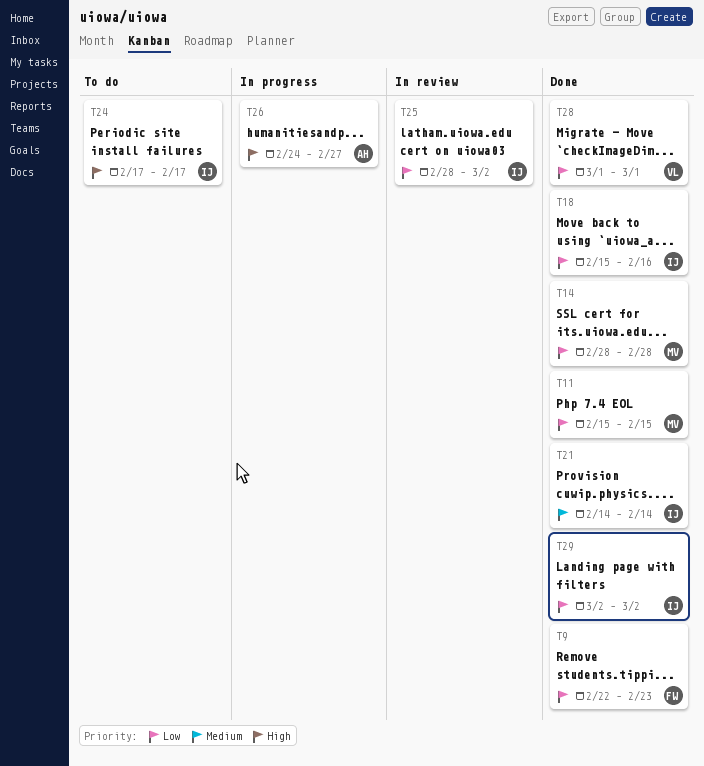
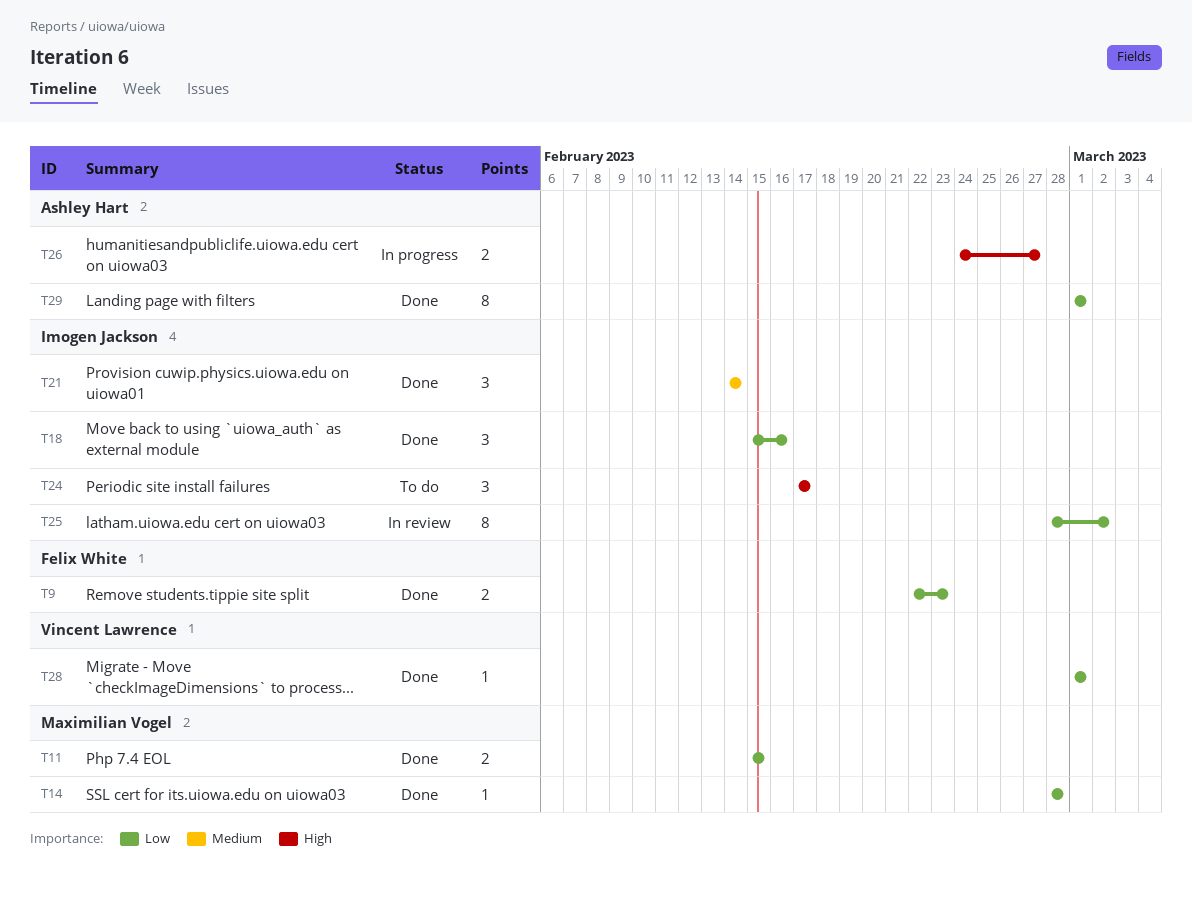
T29, owner: Imogen Jackson -> Ashley Hart
T29, start: Mar 2 -> Mar 1
T29, due: Mar 2 -> Mar 1

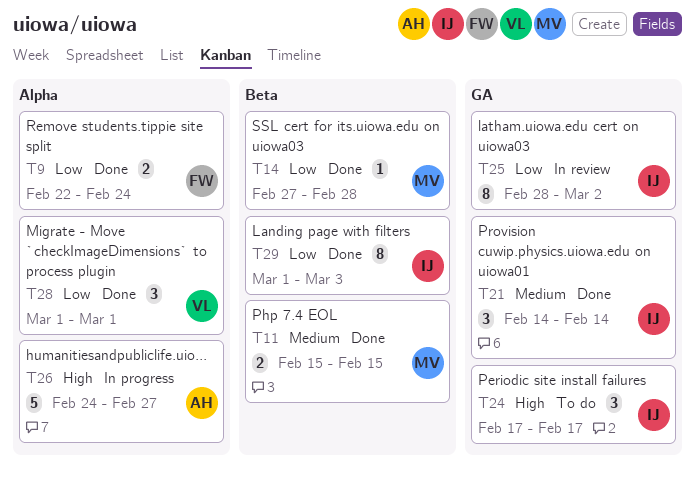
T9, due: Feb 23 -> Feb 24
T11, priority: Low -> Medium
T14, start: Feb 28 -> Feb 27
T18: present -> none
T26, estimate: 2 -> 5
T28, estimate: 1 -> 3
T29, owner: Ashley Hart -> Imogen Jackson
T29, due: Mar 1 -> Mar 3

